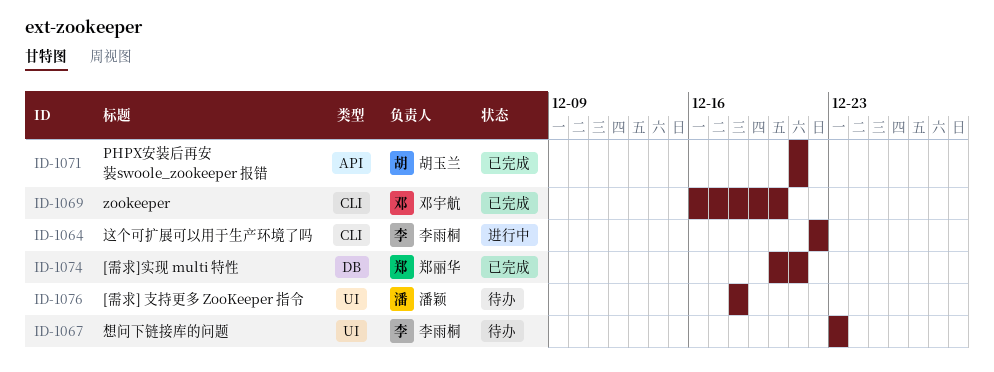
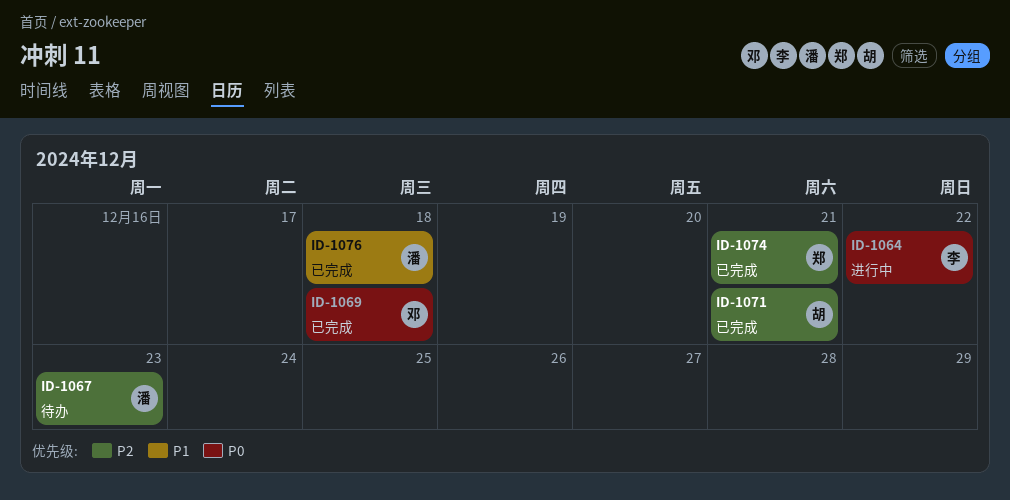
ID-1067, owner: 李雨桐 -> 潘颖
ID-1069, due: Dec 20 -> Dec 18
ID-1076, status: 待办 -> 已完成

